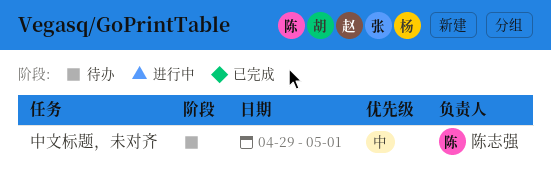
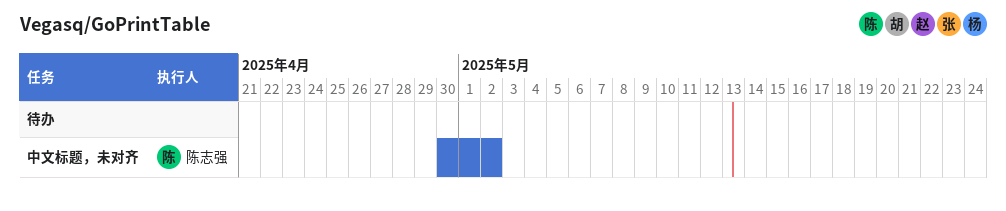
中文标题，未对齐, start: Apr 29 -> Apr 30
中文标题，未对齐, due: May 1 -> May 2

